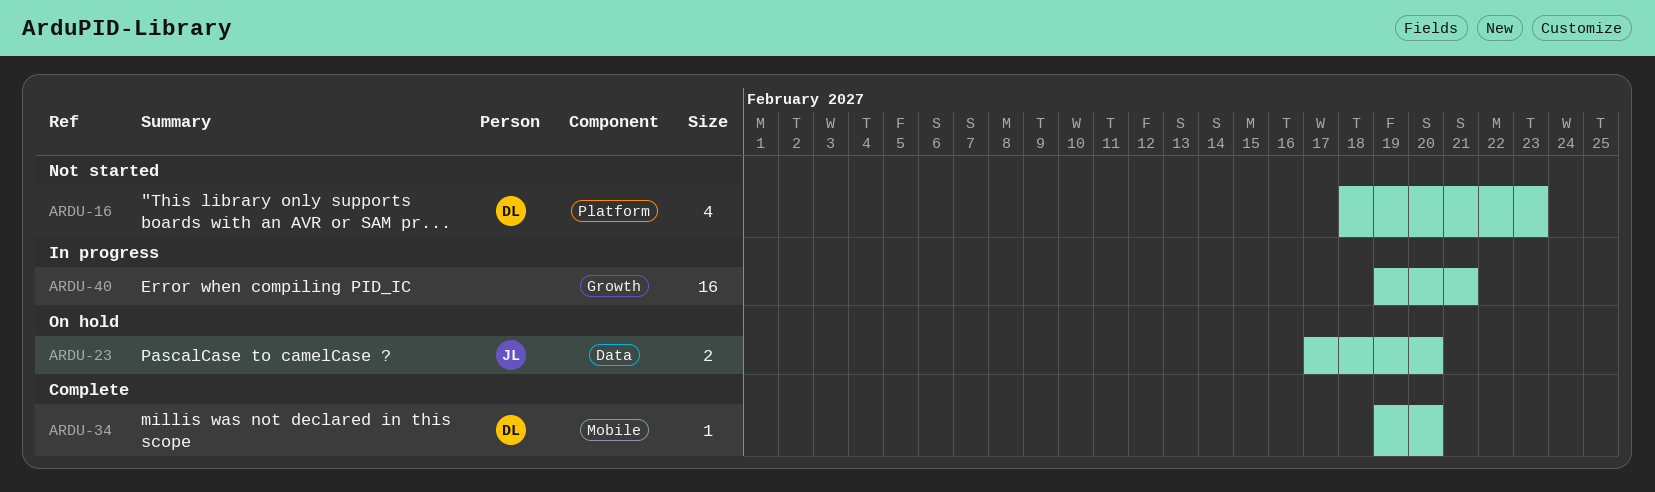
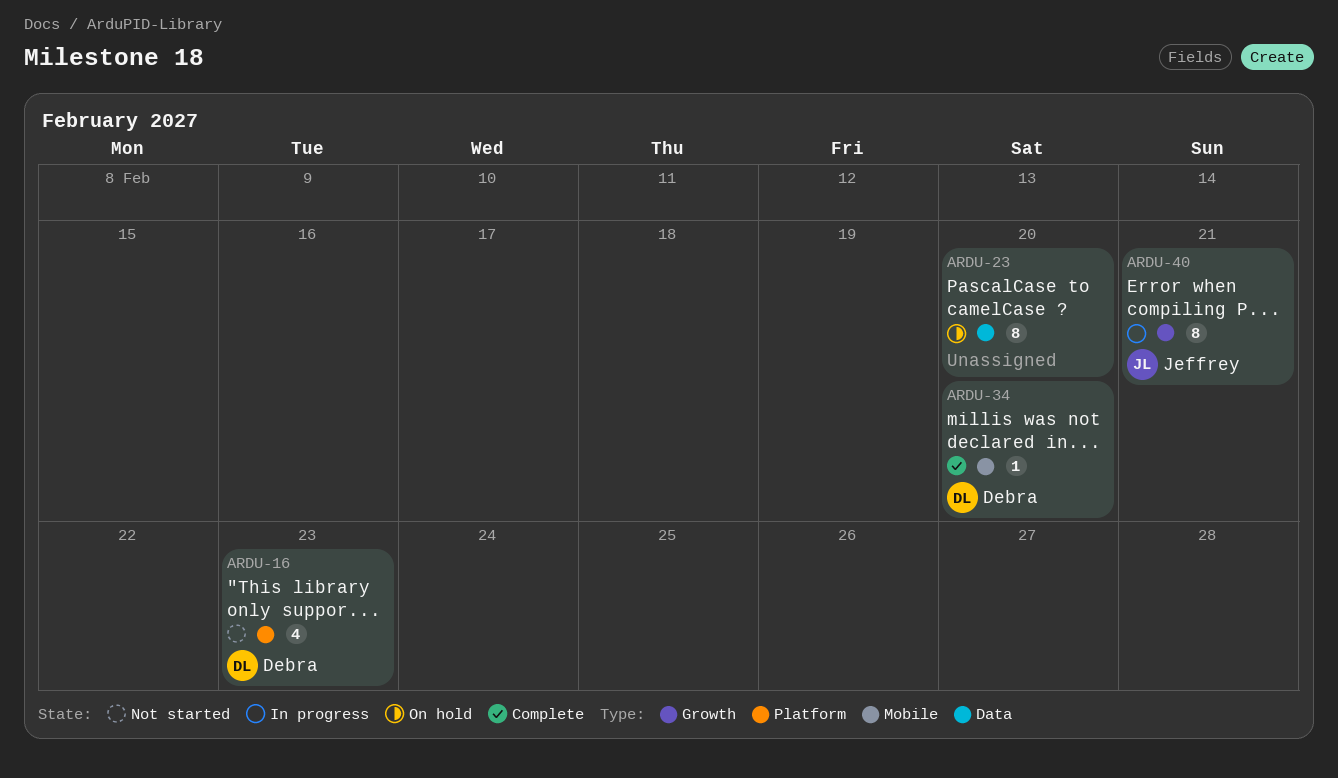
ARDU-23, owner: Jeffrey -> none
ARDU-23, estimate: 2 -> 8
ARDU-40, owner: none -> Jeffrey
ARDU-40, estimate: 16 -> 8

